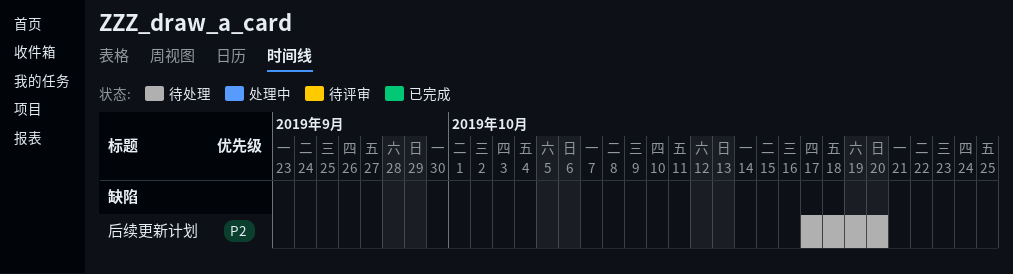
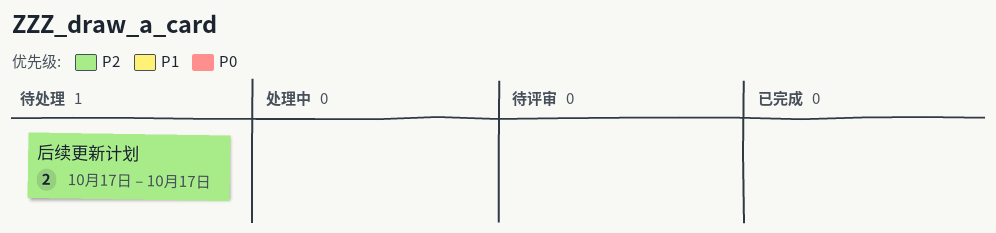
后续更新计划, due: Oct 20 -> Oct 17

